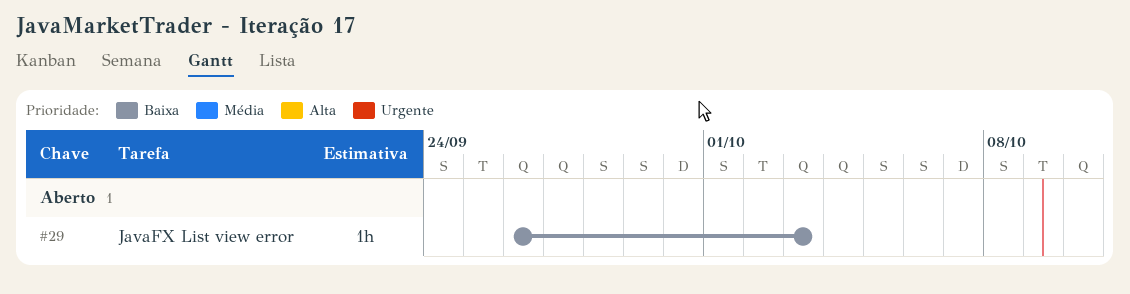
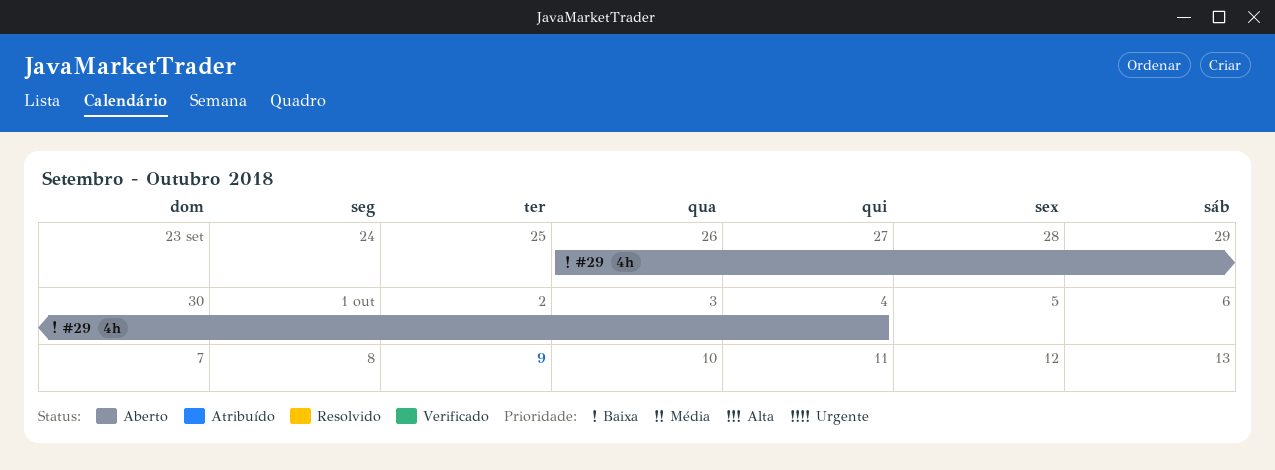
#29, estimate: 1h -> 4h
#29, due: Oct 3 -> Oct 4

